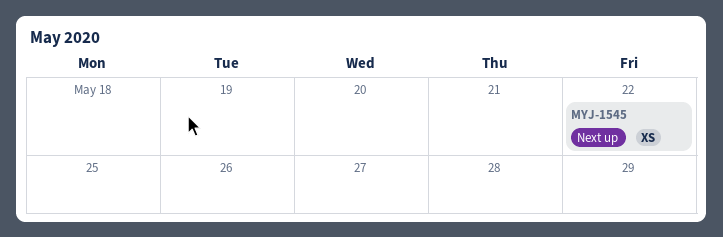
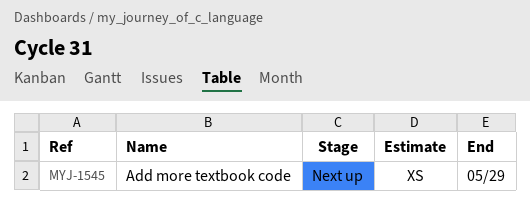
MYJ-1545, due: May 22 -> May 29

